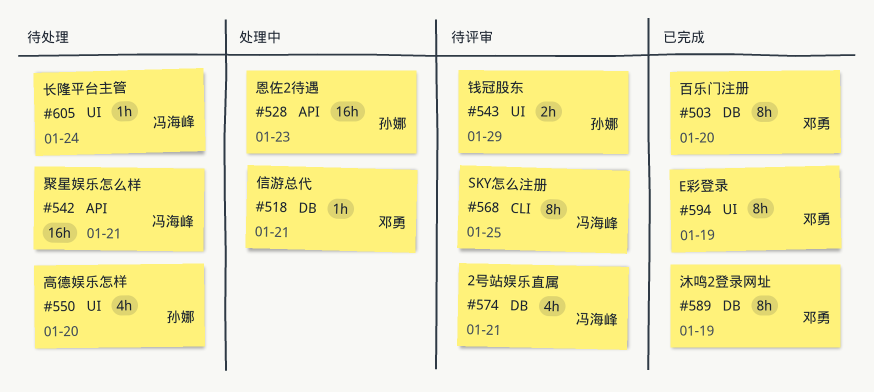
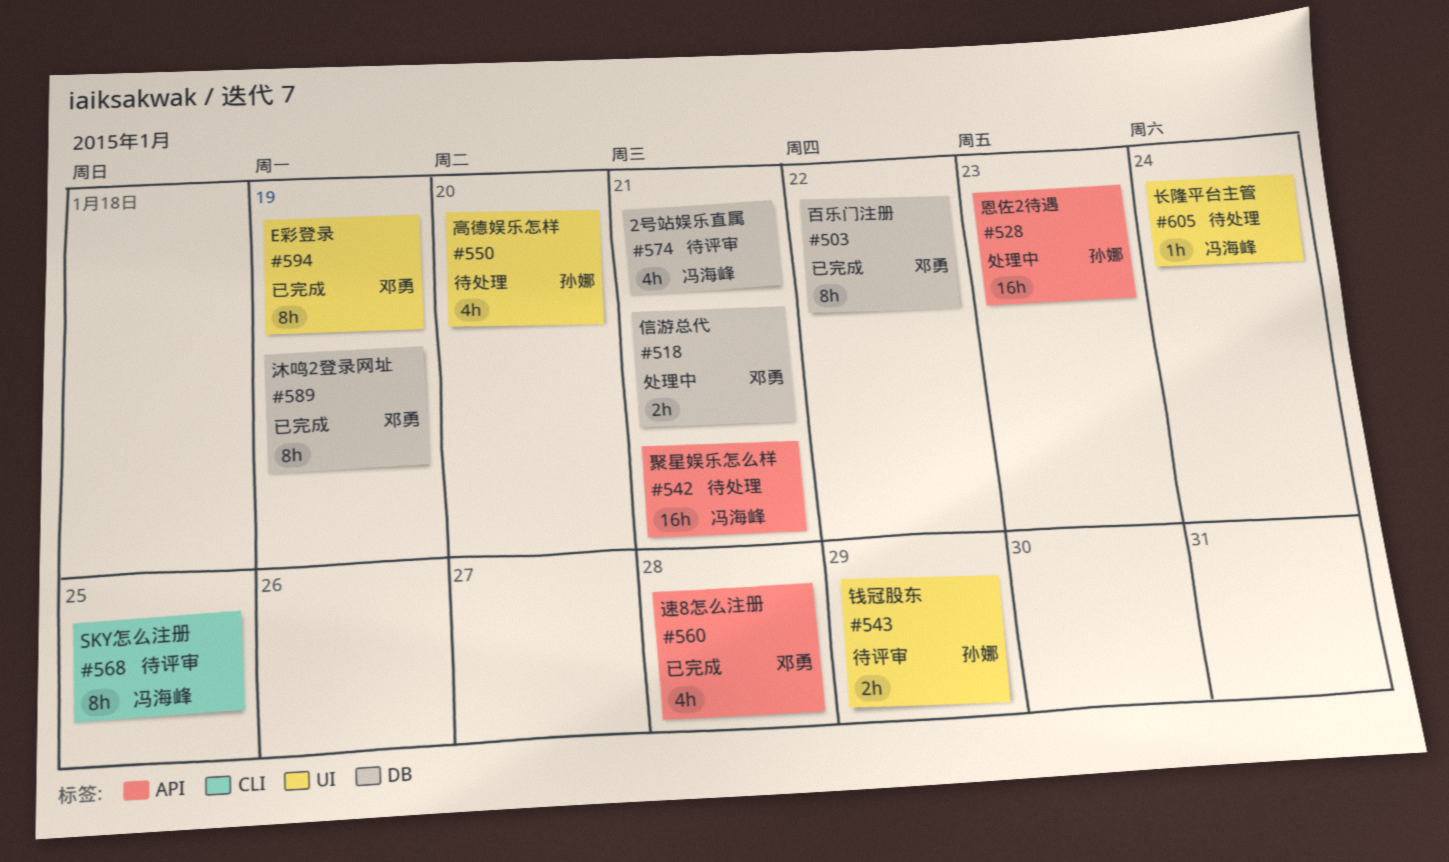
#503, due: Jan 20 -> Jan 22
#518, estimate: 1h -> 2h
#560: none -> present

